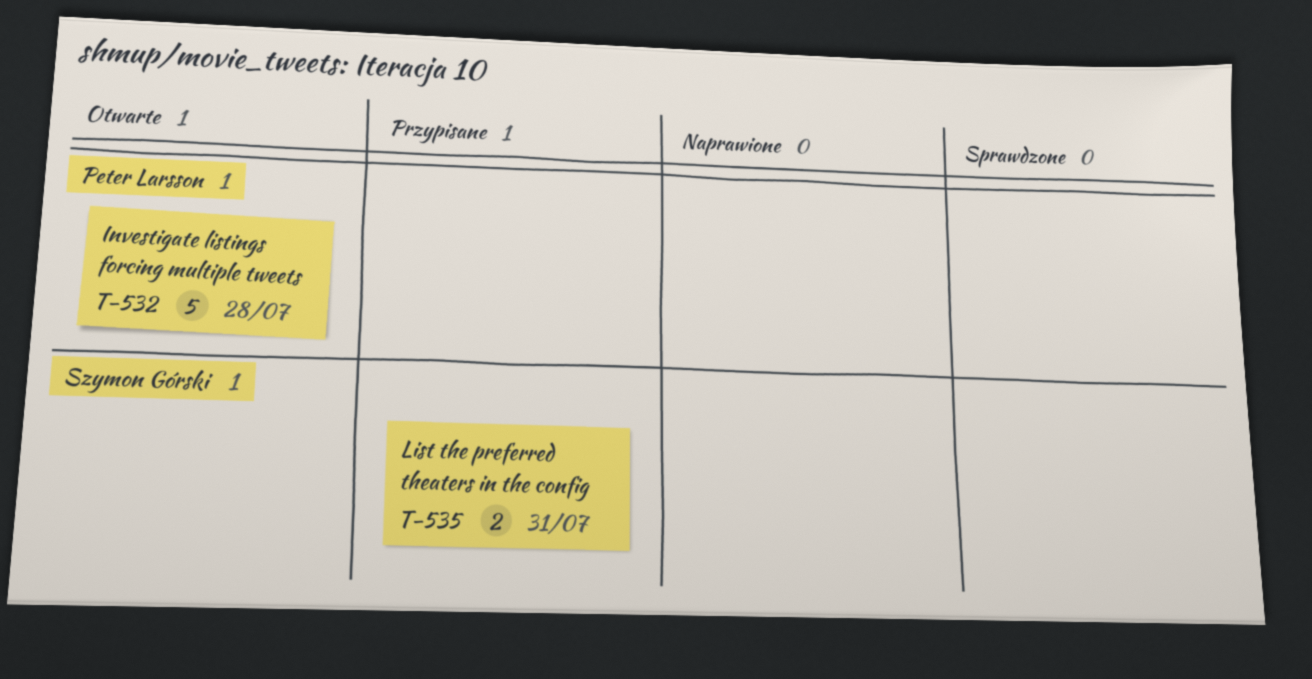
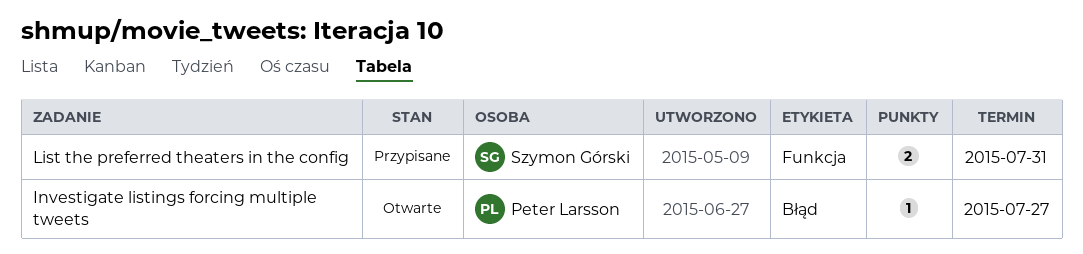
Investigate listings forcing multiple tweets, estimate: 5 -> 1
Investigate listings forcing multiple tweets, due: Jul 28 -> Jul 27

